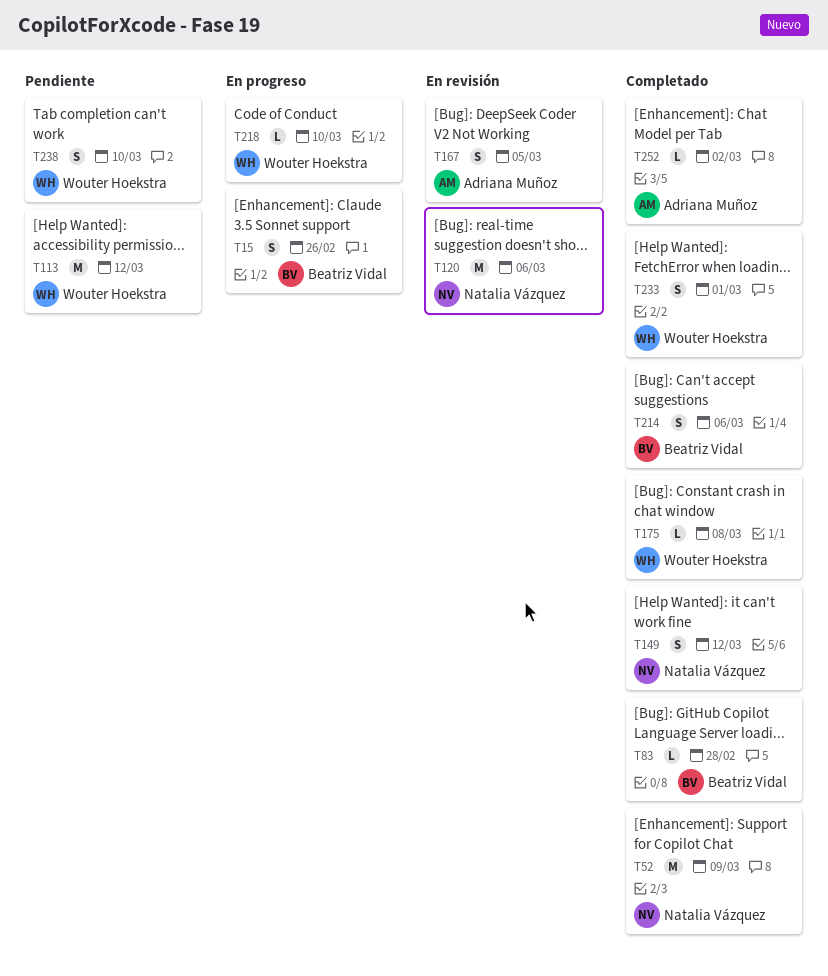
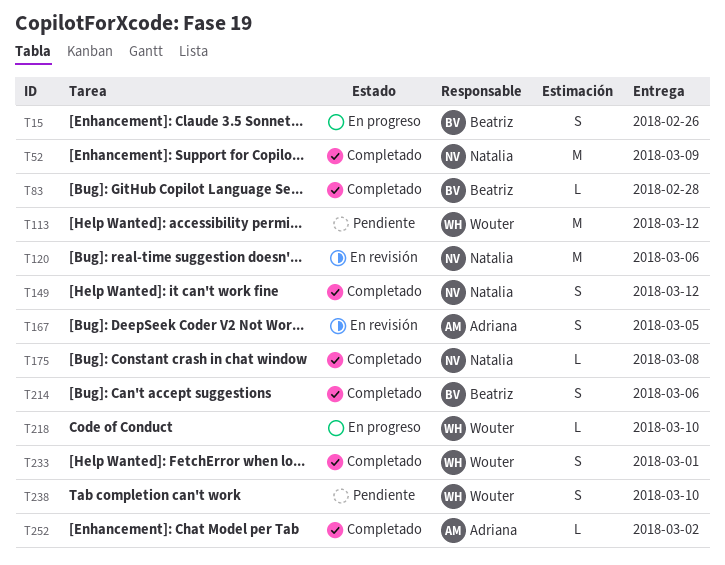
T175, owner: Wouter Hoekstra -> Natalia Vázquez

